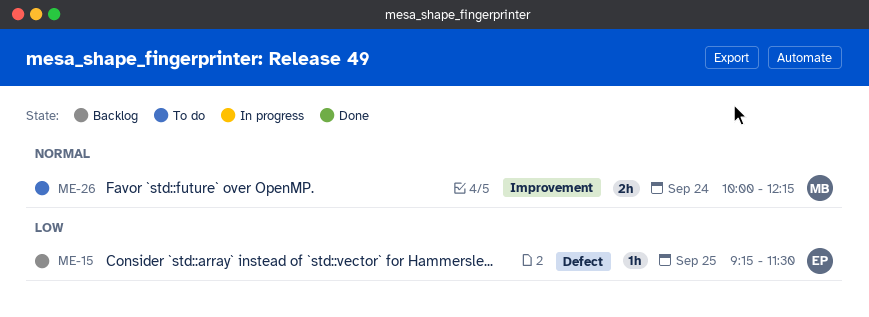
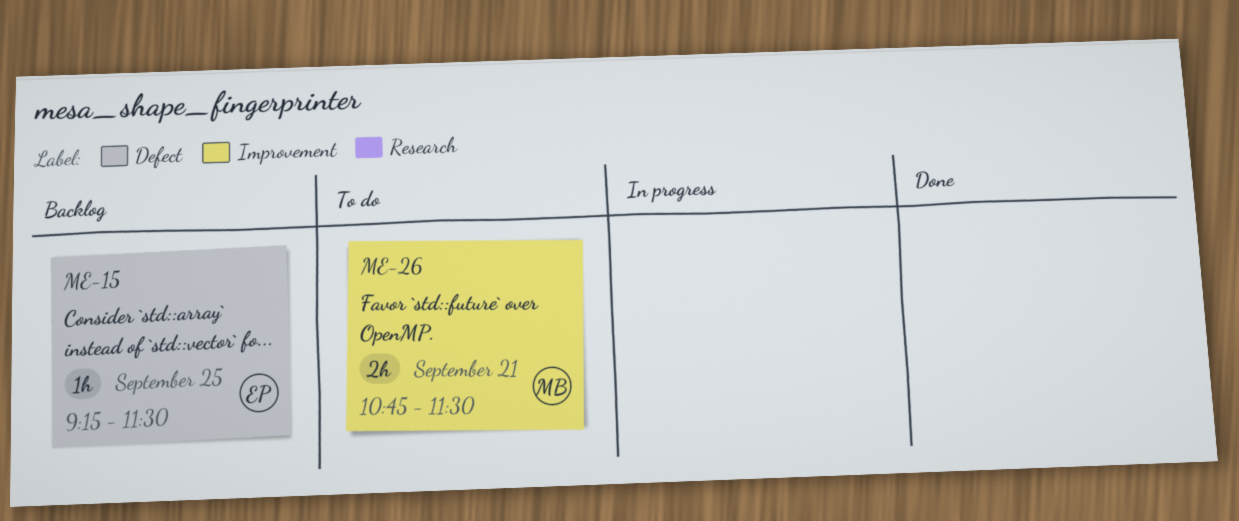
ME-26, day: Sep 24 -> Sep 21
ME-26, begins: 10:00 -> 10:45
ME-26, ends: 12:15 -> 11:30

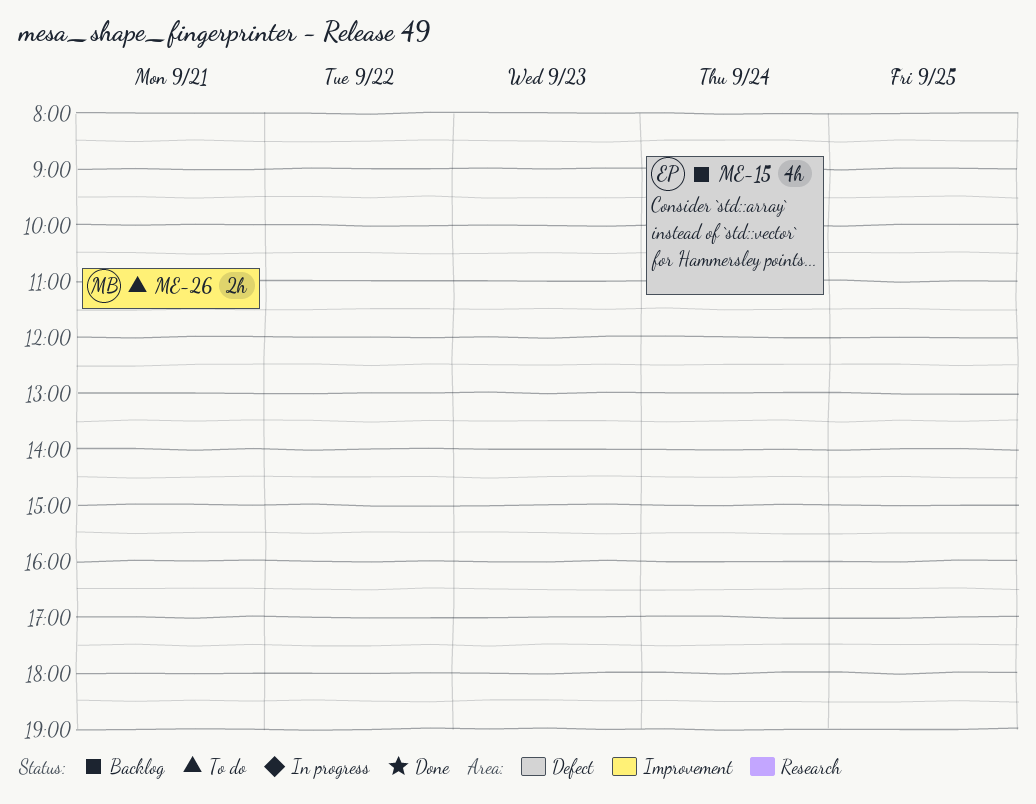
ME-15, estimate: 1h -> 4h
ME-15, day: Sep 25 -> Sep 24
ME-15, begins: 09:15 -> 08:45
ME-15, ends: 11:30 -> 11:15

